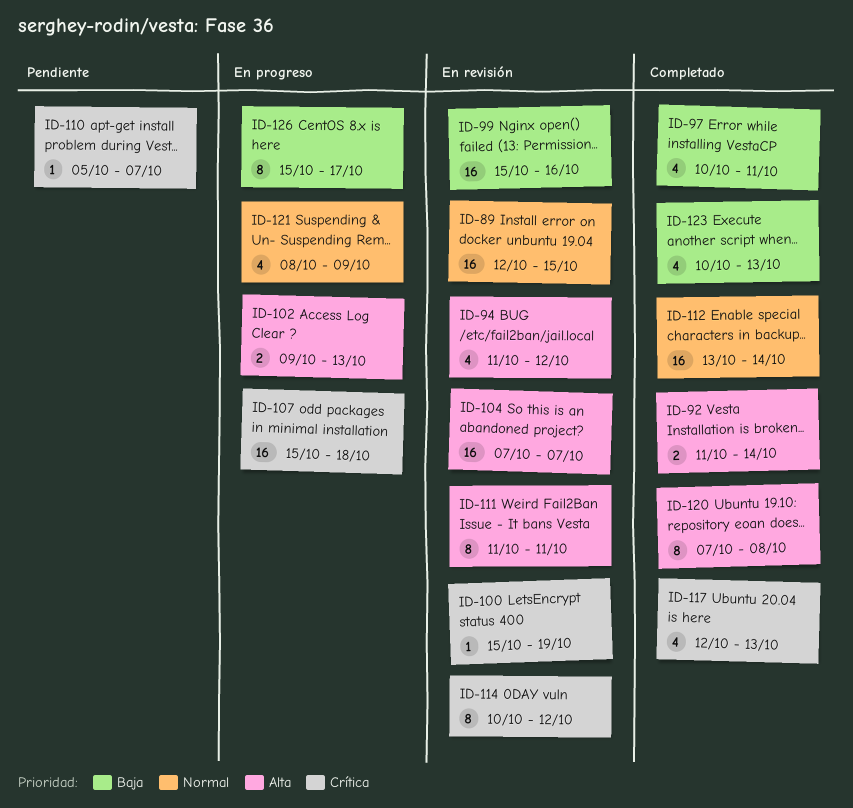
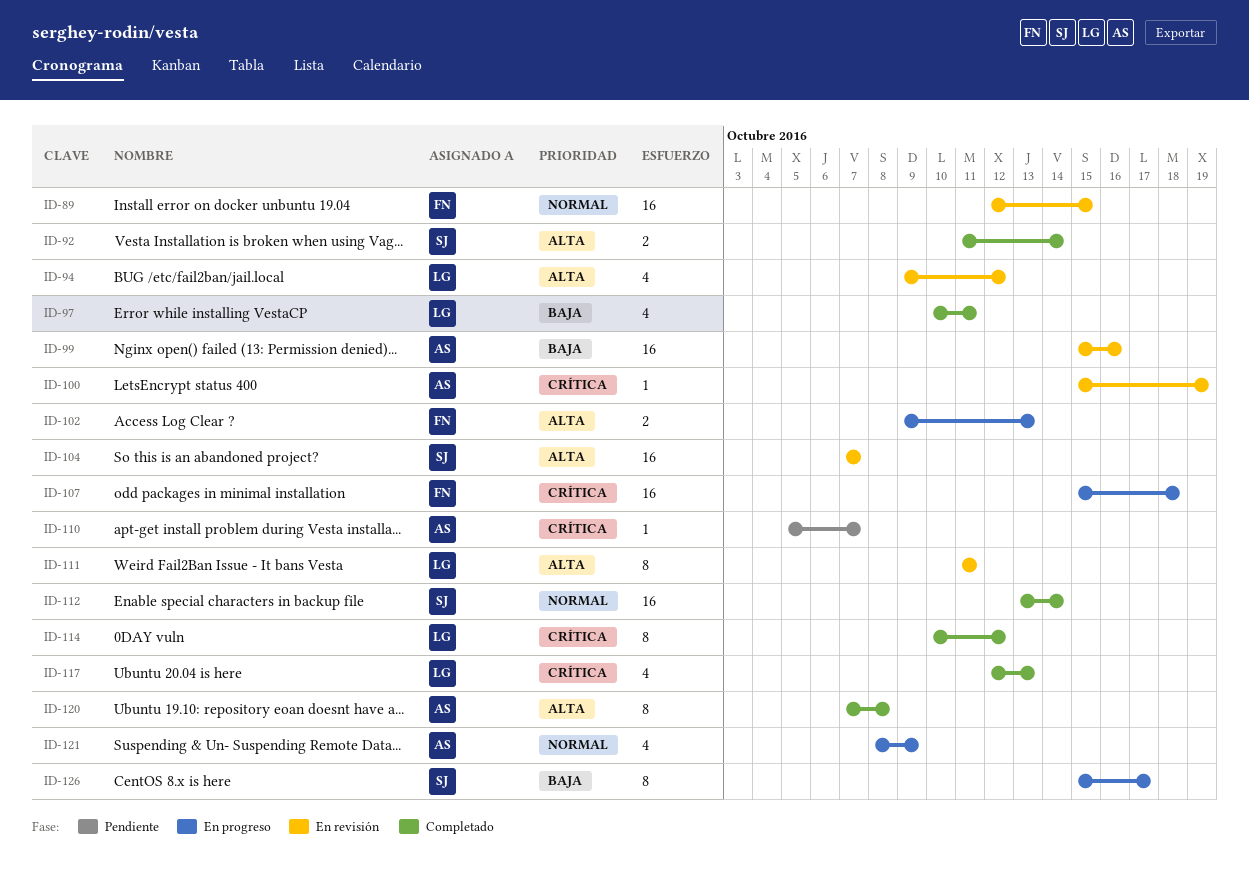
ID-94, start: Oct 11 -> Oct 9
ID-114, status: En revisión -> Completado
ID-123: present -> none

